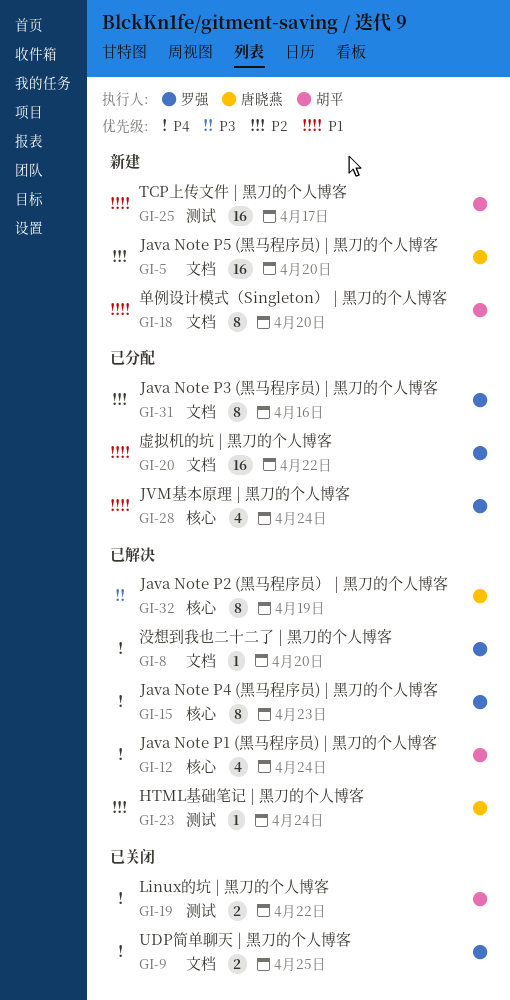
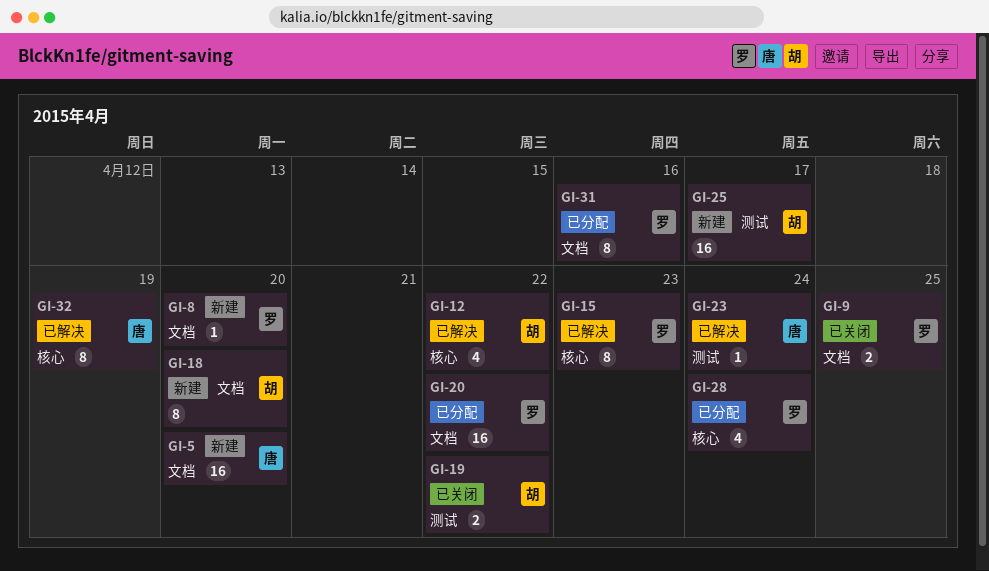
GI-8, status: 已解决 -> 新建
GI-12, due: Apr 24 -> Apr 22

